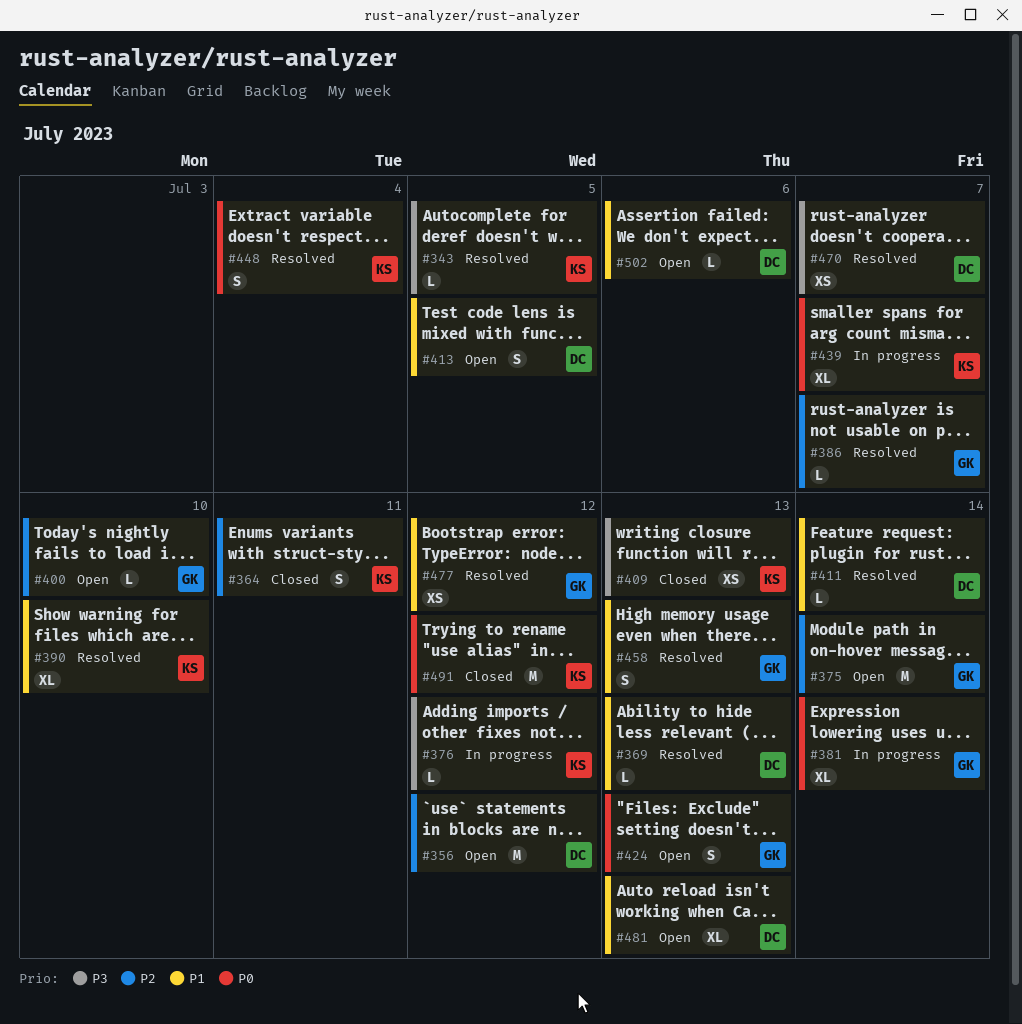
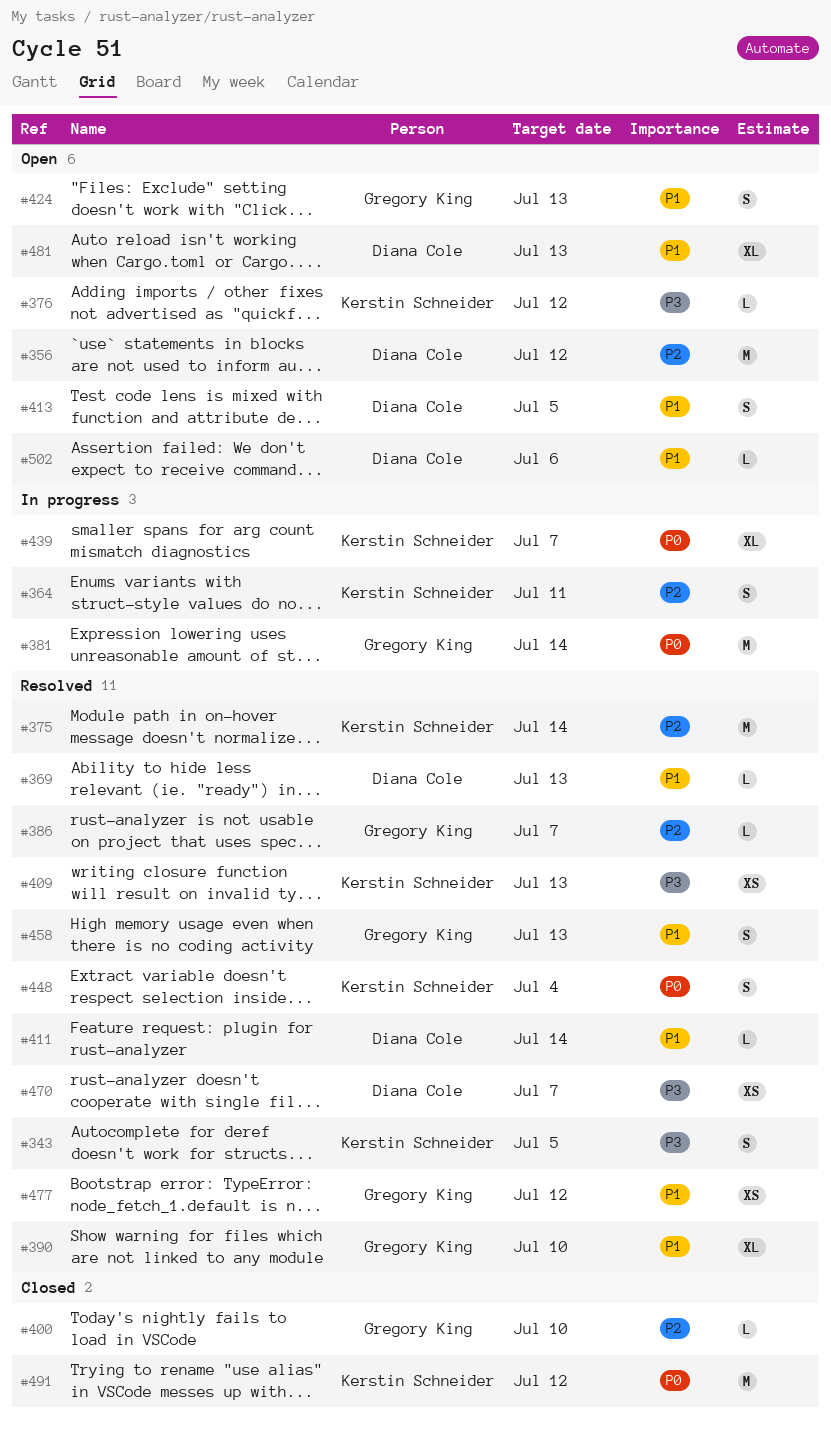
#343, estimate: L -> S
#364, status: Closed -> In progress
#375, status: Open -> Resolved
#375, owner: Gregory King -> Kerstin Schneider
#376, status: In progress -> Open
#381, estimate: XL -> M
#390, owner: Kerstin Schneider -> Gregory King
#400, status: Open -> Closed
#409, status: Closed -> Resolved
#424, priority: P0 -> P1

